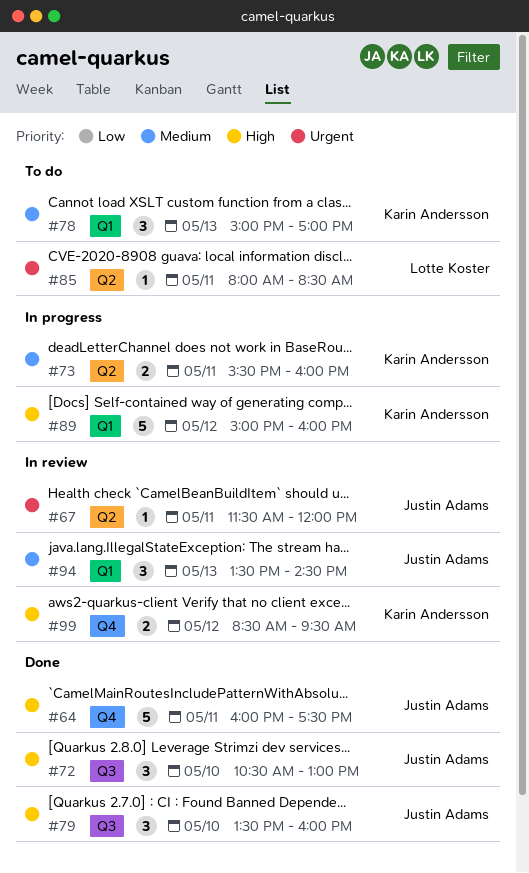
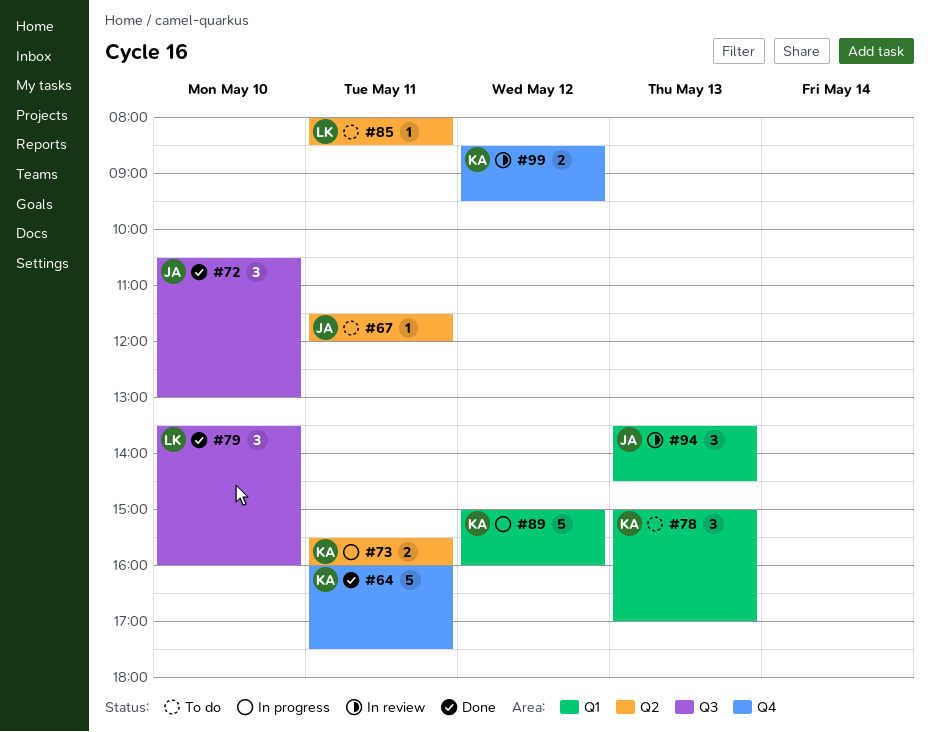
#64, owner: Justin Adams -> Karin Andersson
#67, status: In review -> To do
#79, owner: Justin Adams -> Lotte Koster

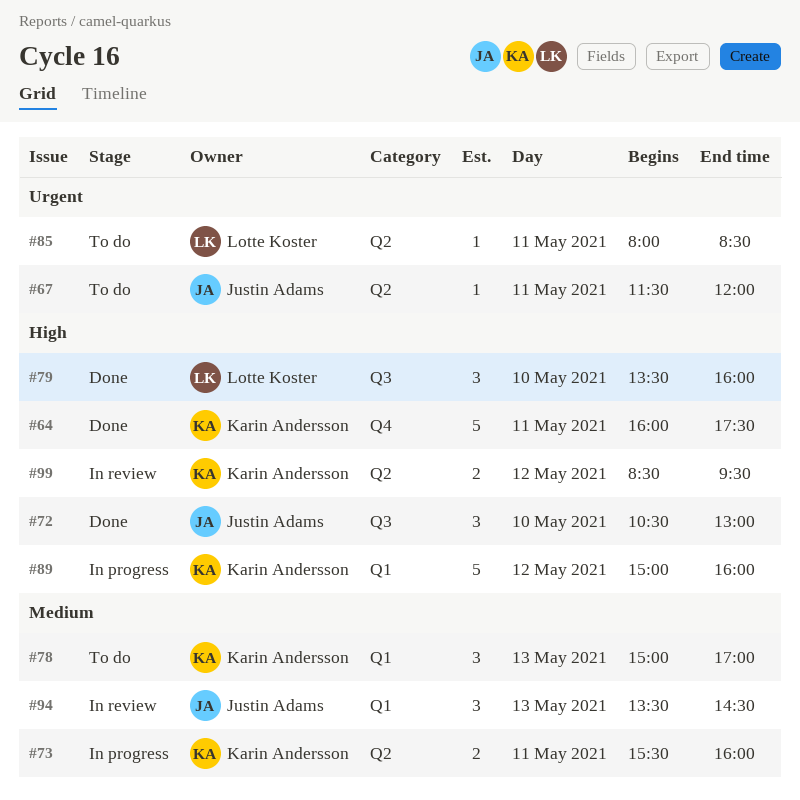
#99, label: Q4 -> Q2

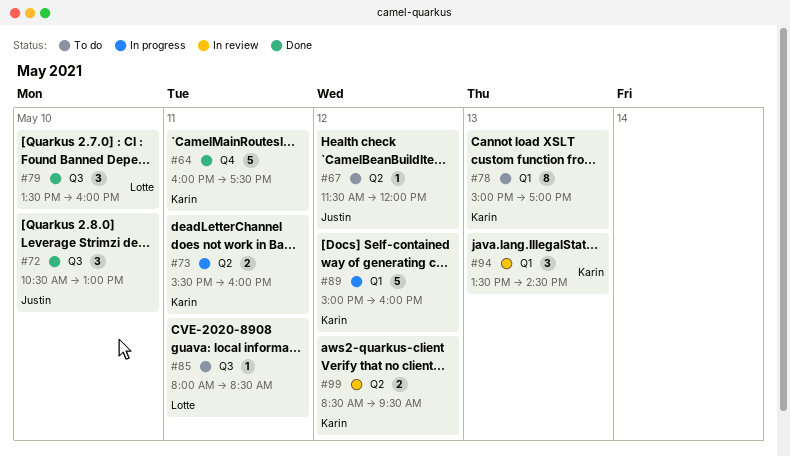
#67, day: May 11 -> May 12
#78, estimate: 3 -> 8
#85, label: Q2 -> Q3
#94, owner: Justin Adams -> Karin Andersson

